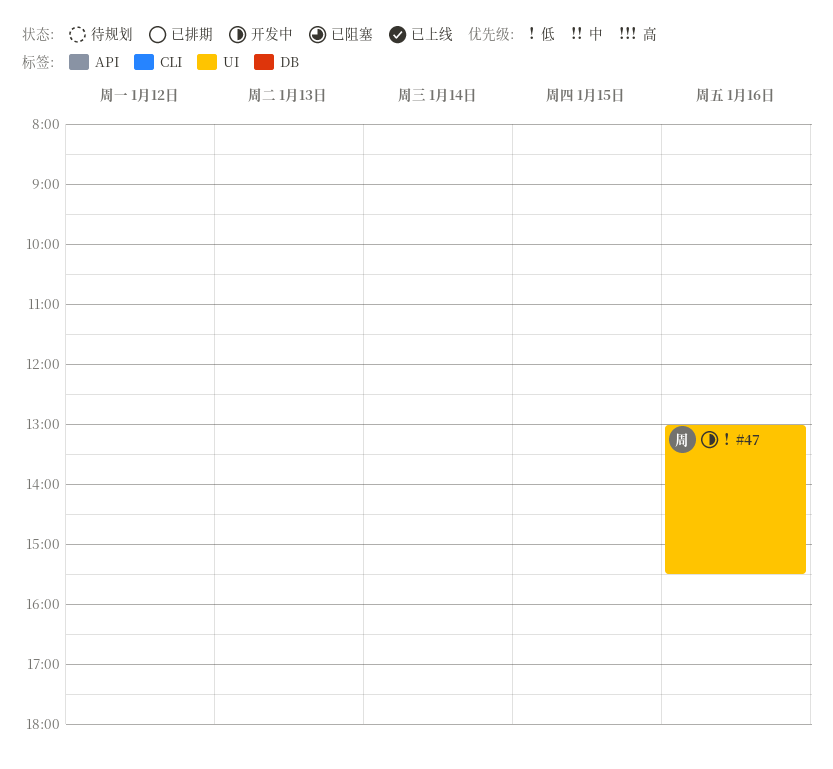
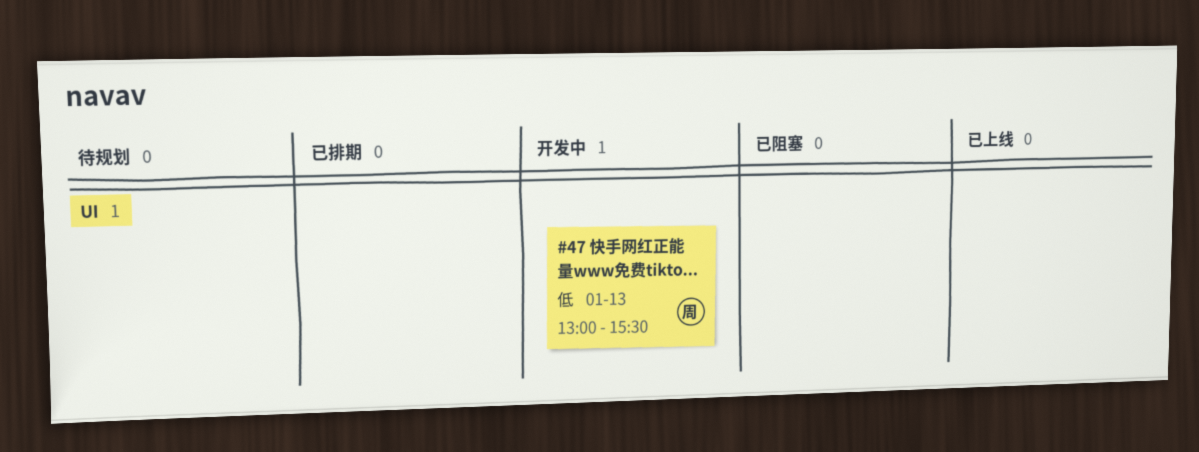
#47, day: Jan 16 -> Jan 13

